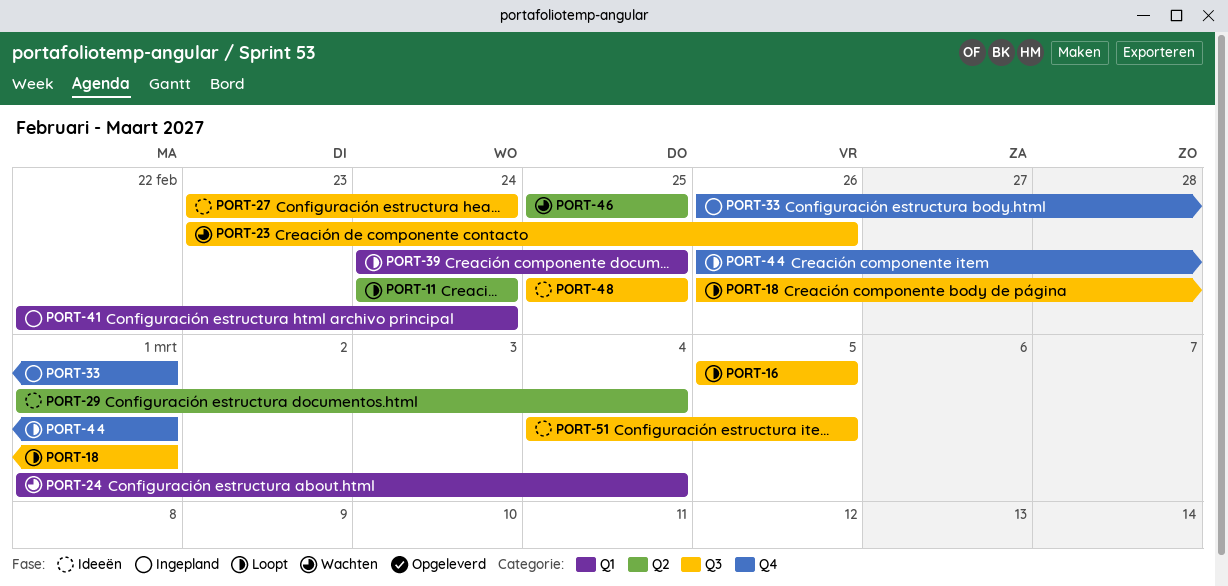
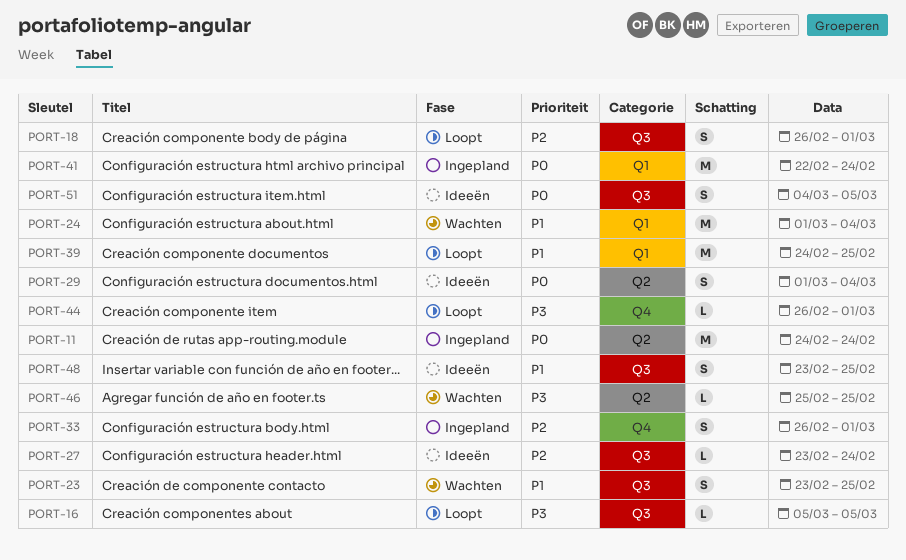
PORT-11, status: Loopt -> Ingepland
PORT-23, due: Feb 26 -> Feb 25
PORT-48, start: Feb 25 -> Feb 23

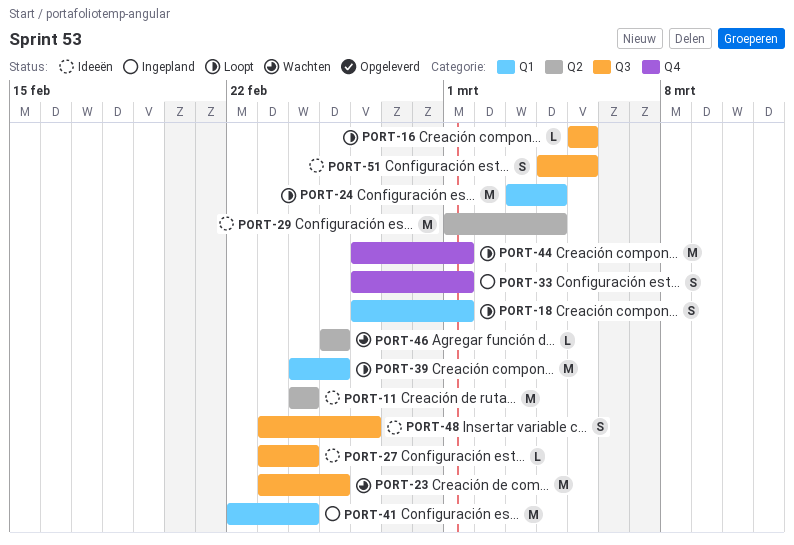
PORT-11, status: Ingepland -> Ideeën
PORT-18, label: Q3 -> Q1
PORT-23, estimate: S -> M
PORT-24, status: Wachten -> Loopt
PORT-24, start: Mar 1 -> Mar 3
PORT-29, estimate: S -> M
PORT-44, estimate: L -> M
PORT-48, due: Feb 25 -> Feb 26

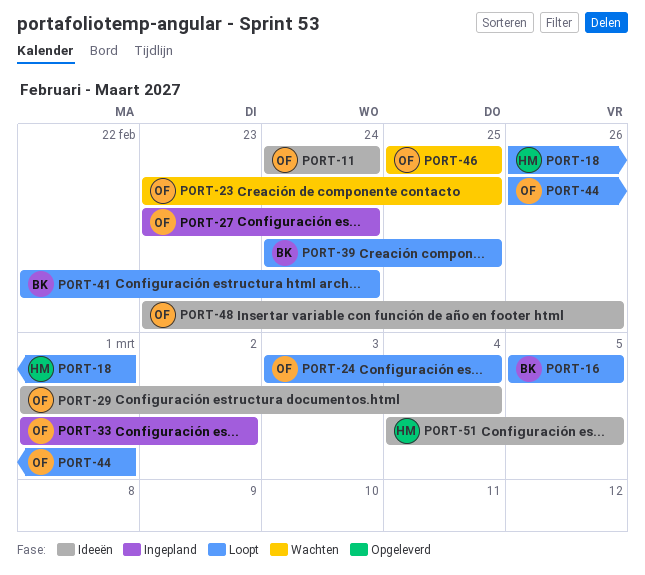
PORT-27, status: Ideeën -> Ingepland
PORT-33, start: Feb 26 -> Mar 1
PORT-33, due: Mar 1 -> Mar 2
PORT-41, status: Ingepland -> Loopt

